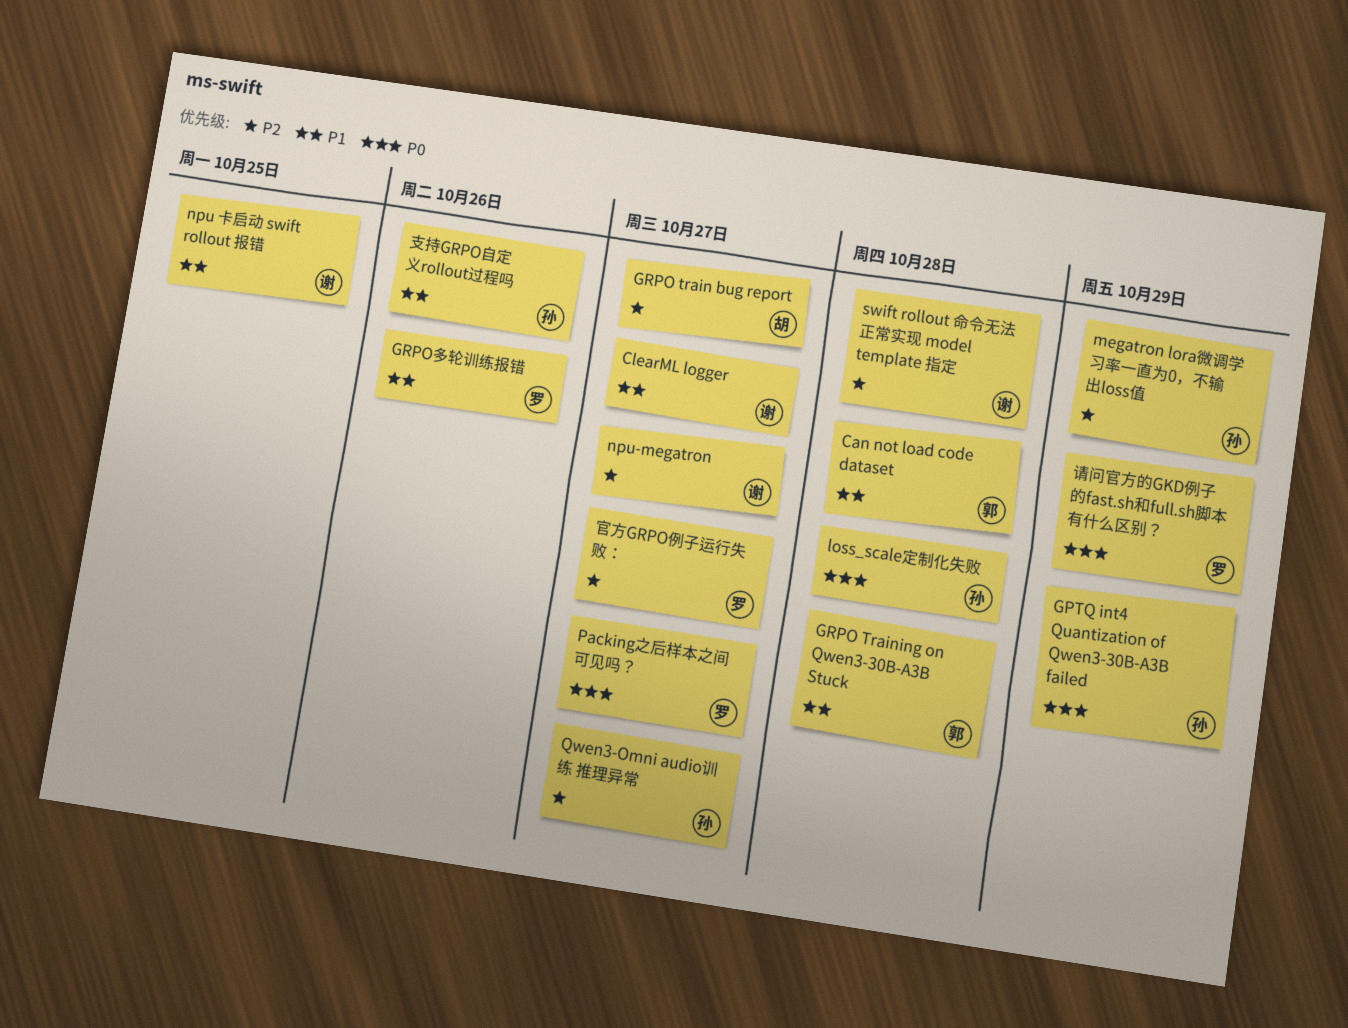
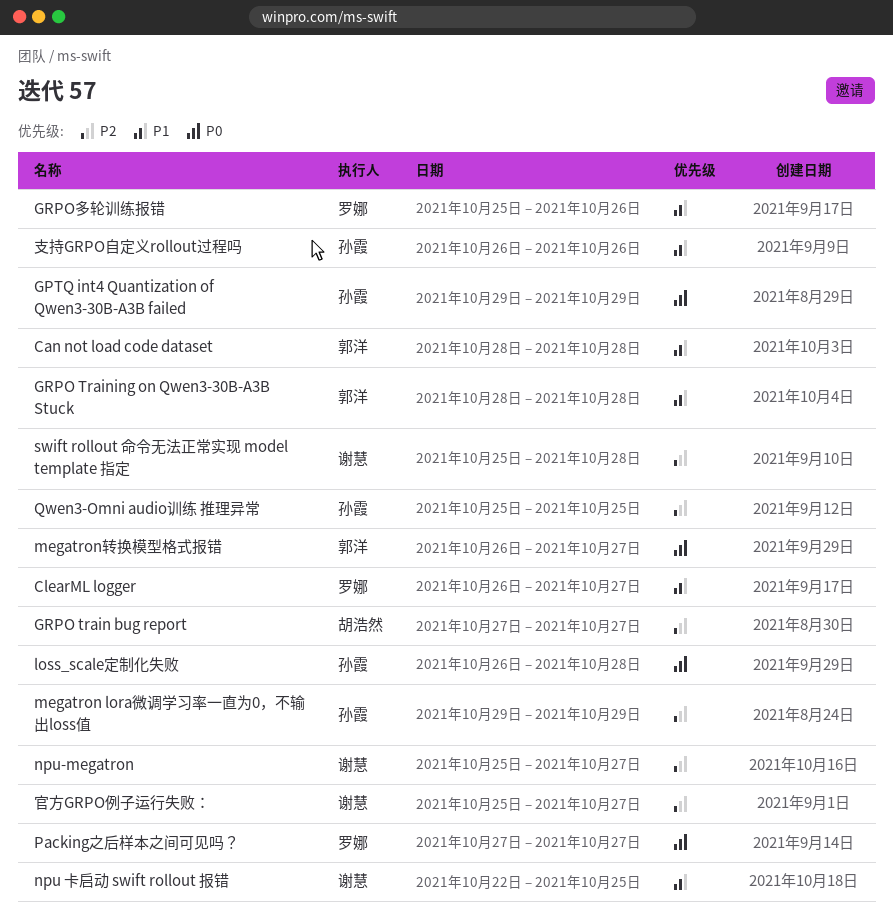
ClearML logger, owner: 谢慧 -> 罗娜
megatron转换模型格式报错: none -> present
Qwen3-Omni audio训练 推理异常, due: Oct 27 -> Oct 25
官方GRPO例子运行失败：, owner: 罗娜 -> 谢慧
请问官方的GKD例子的fast.sh和full.sh脚本有什么区别？: present -> none

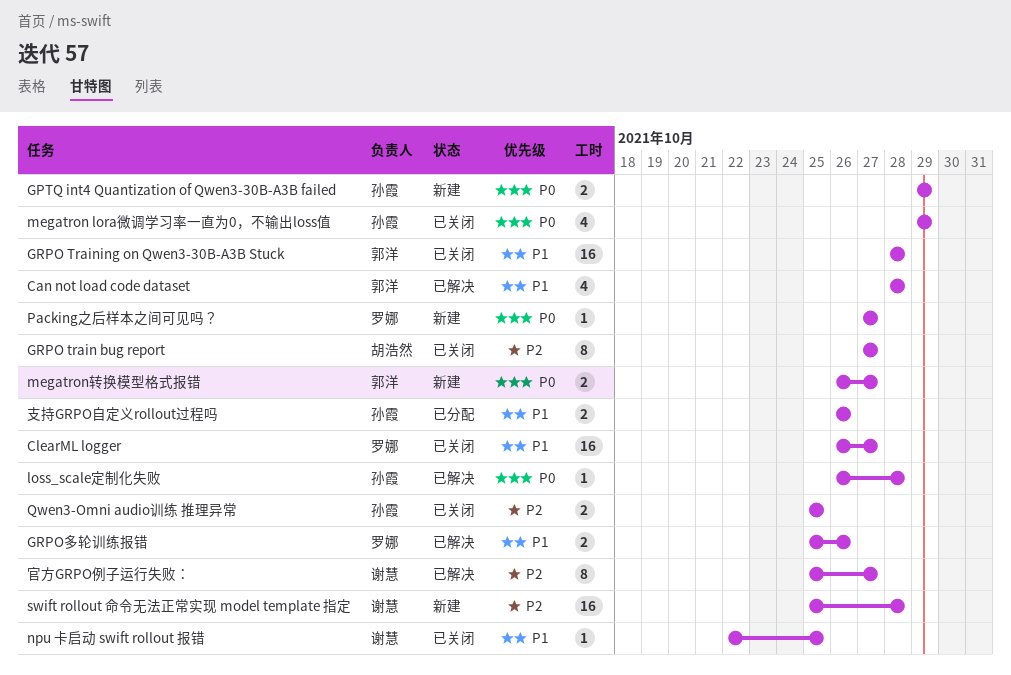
megatron lora微调学习率一直为0，不输出loss值, priority: P2 -> P0
npu-megatron: present -> none

